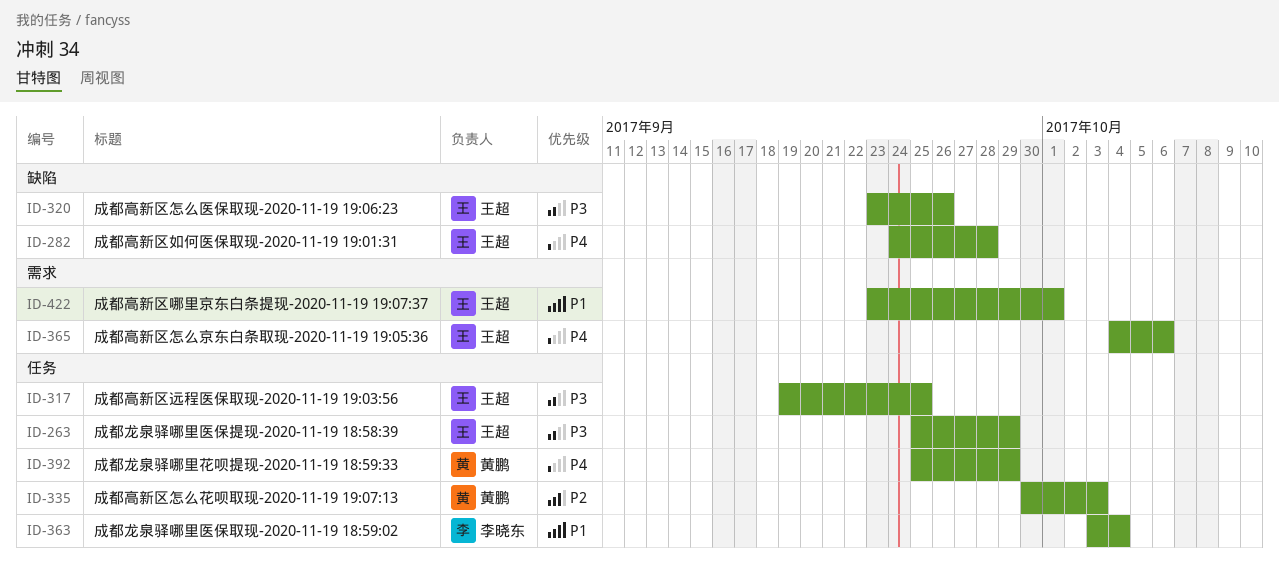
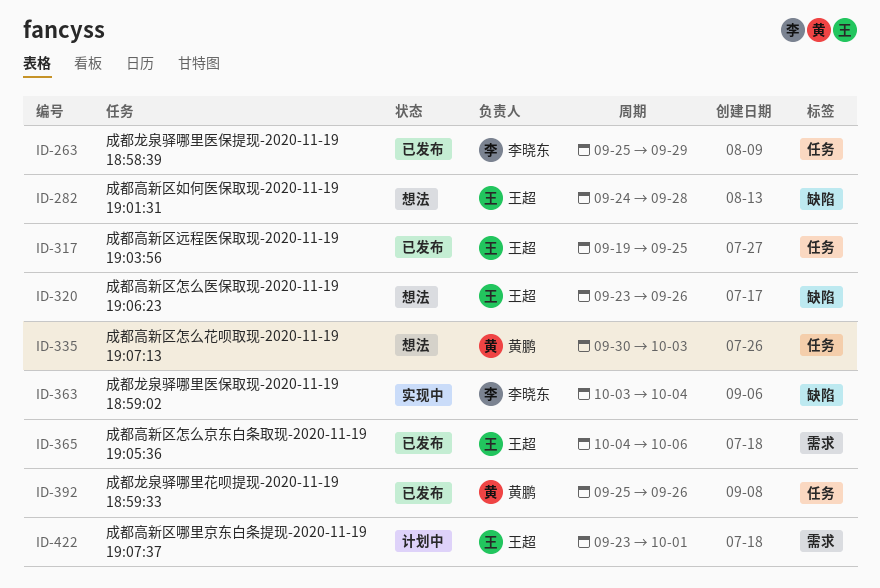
ID-263, owner: 王超 -> 李晓东
ID-363, label: 任务 -> 缺陷
ID-392, due: Sep 29 -> Sep 26

